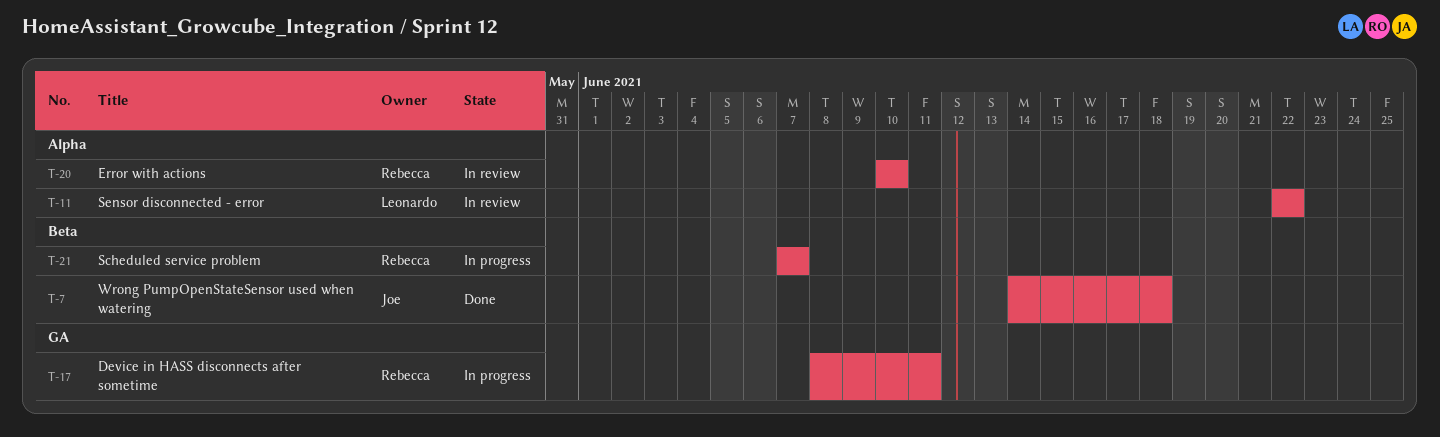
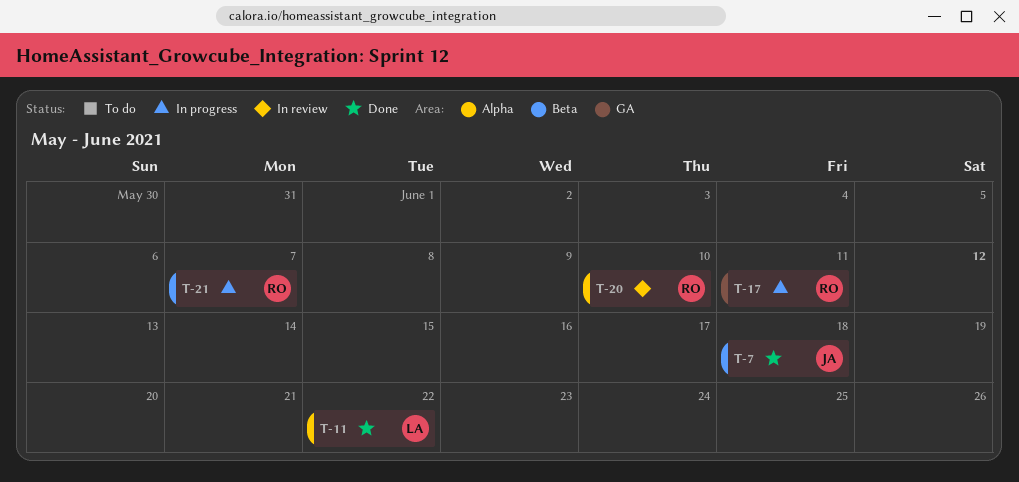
T-11, status: In review -> Done

